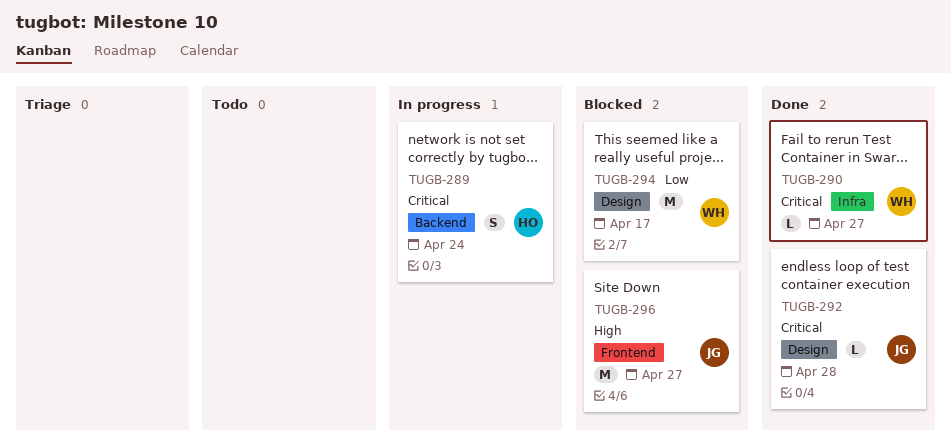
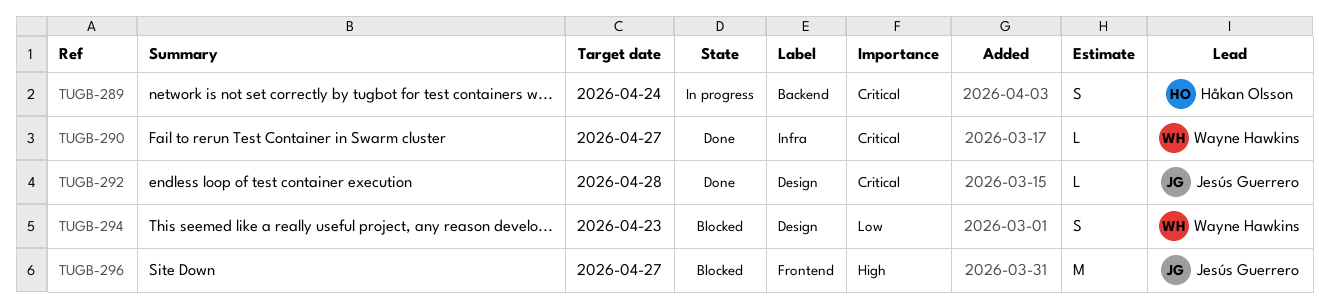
TUGB-294, estimate: M -> S
TUGB-294, due: Apr 17 -> Apr 23

